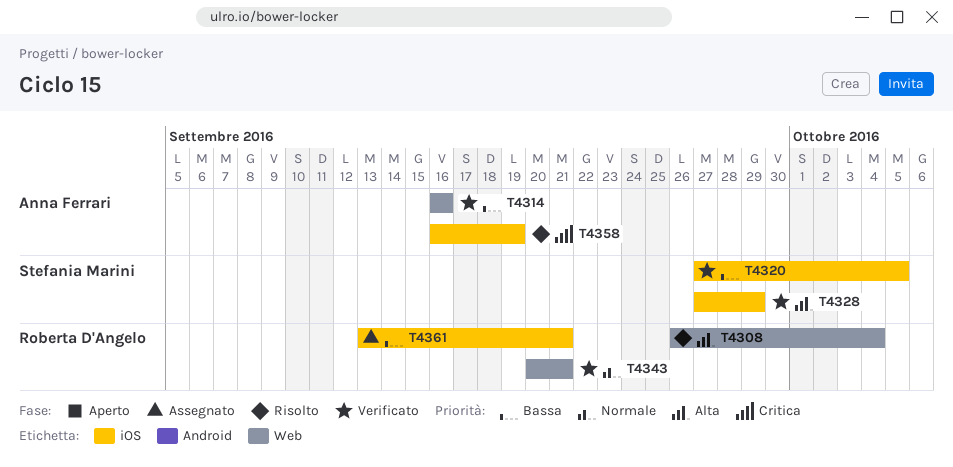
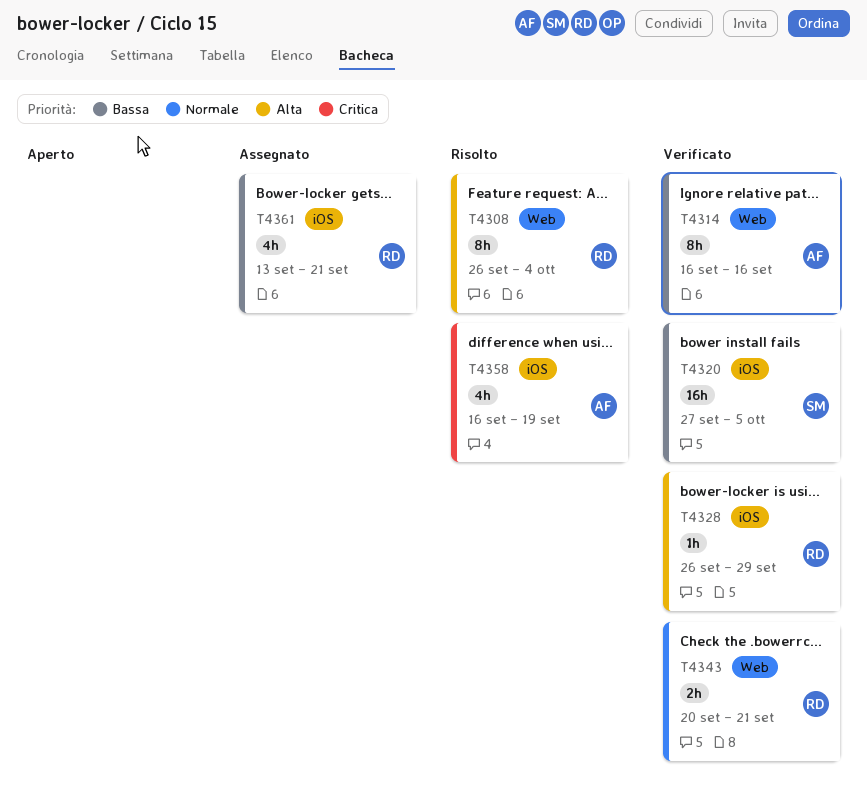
T4328, owner: Stefania Marini -> Roberta D'Angelo
T4328, start: Sep 27 -> Sep 26

